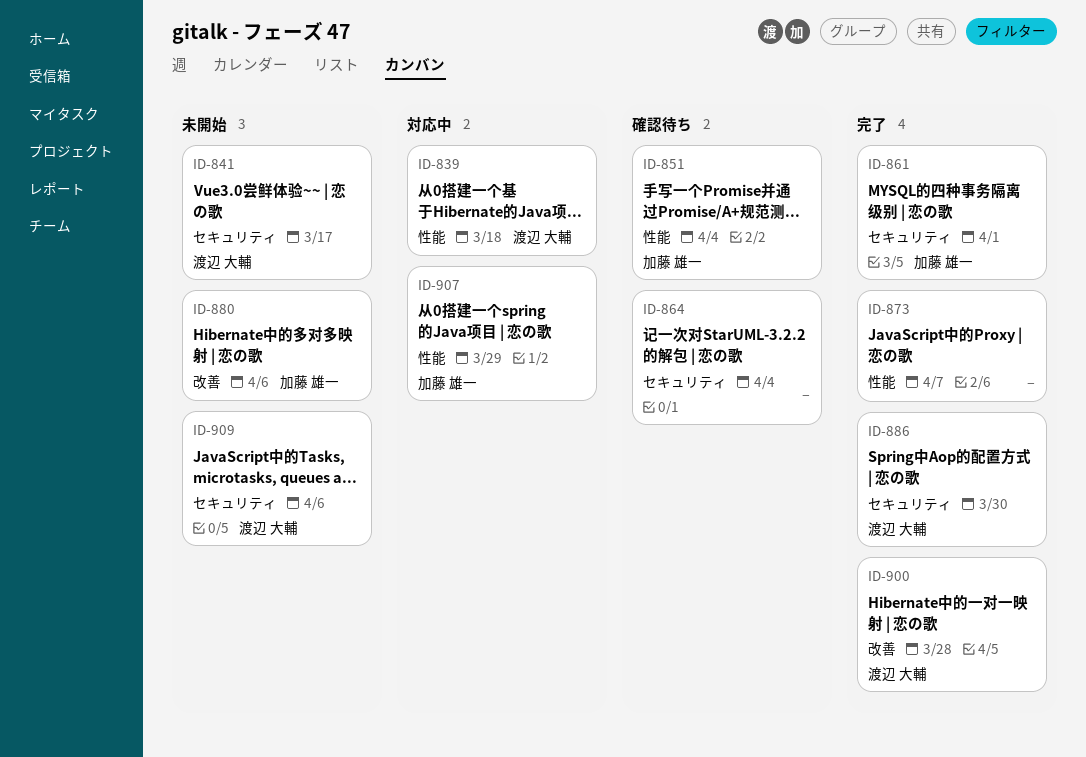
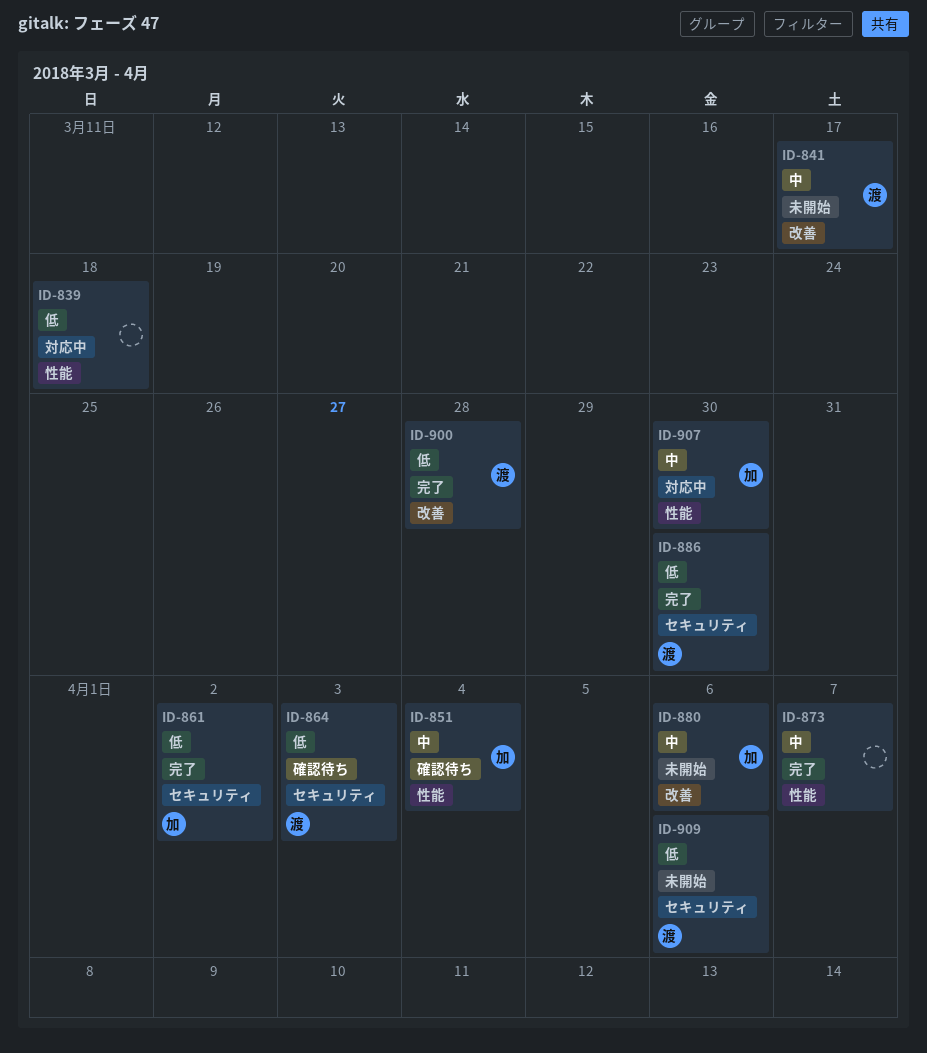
ID-839, owner: 渡辺 大輔 -> none
ID-841, label: セキュリティ -> 改善
ID-861, due: Apr 1 -> Apr 2
ID-864, owner: none -> 渡辺 大輔
ID-864, due: Apr 4 -> Apr 3
ID-907, due: Mar 29 -> Mar 30

